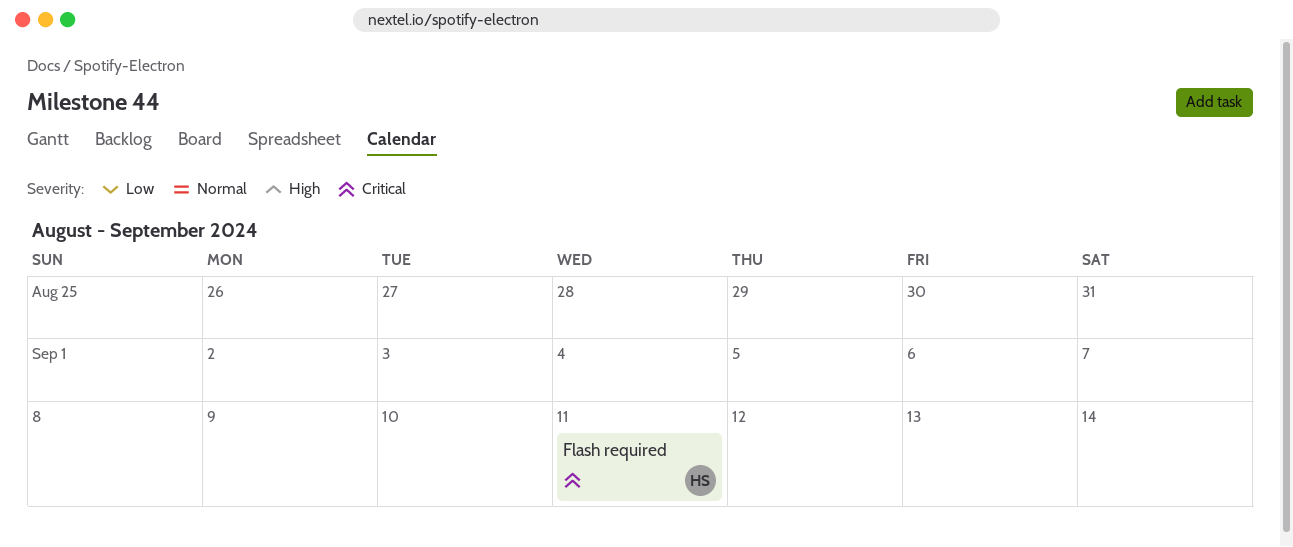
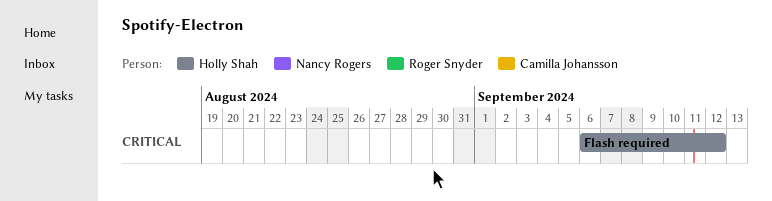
Flash required, due: Sep 11 -> Sep 12

